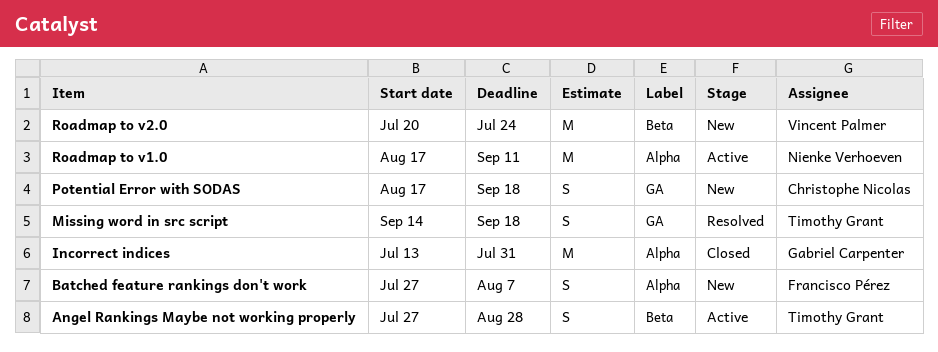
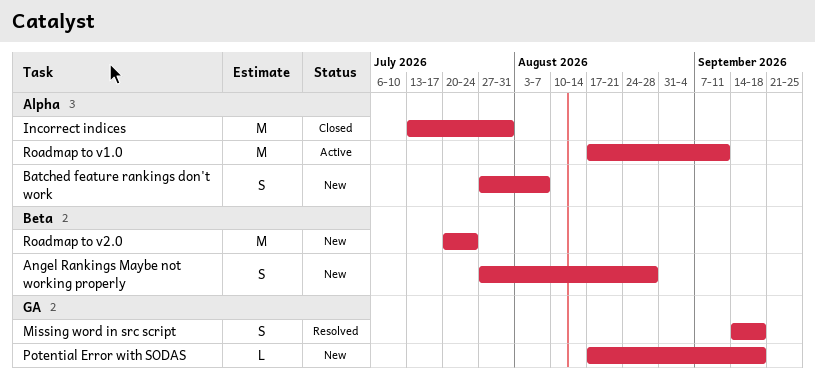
Angel Rankings Maybe not working properly, status: Active -> New
Potential Error with SODAS, estimate: S -> L

